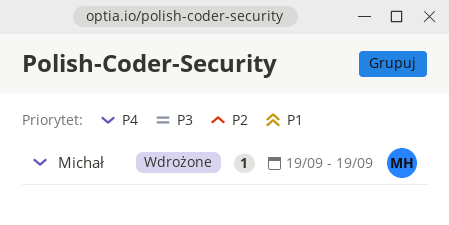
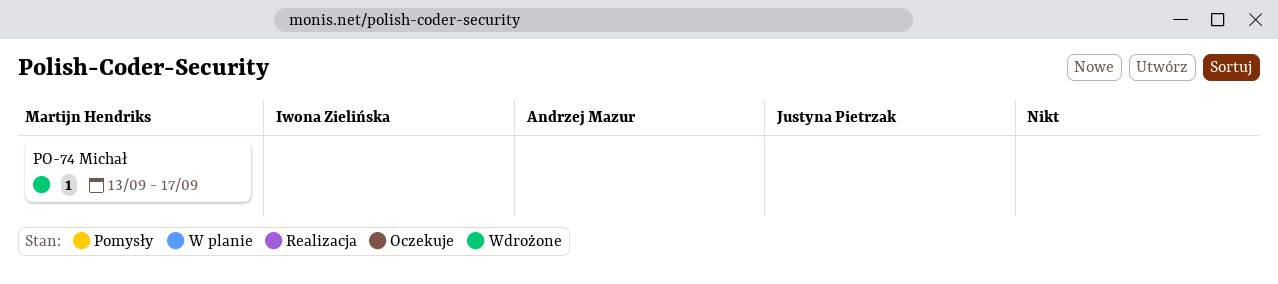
Michał, start: Sep 19 -> Sep 13
Michał, due: Sep 19 -> Sep 17

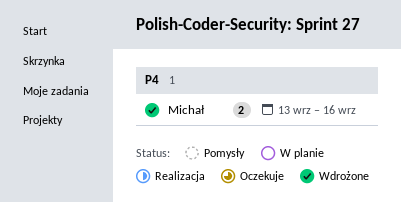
Michał, estimate: 1 -> 2
Michał, due: Sep 17 -> Sep 16

